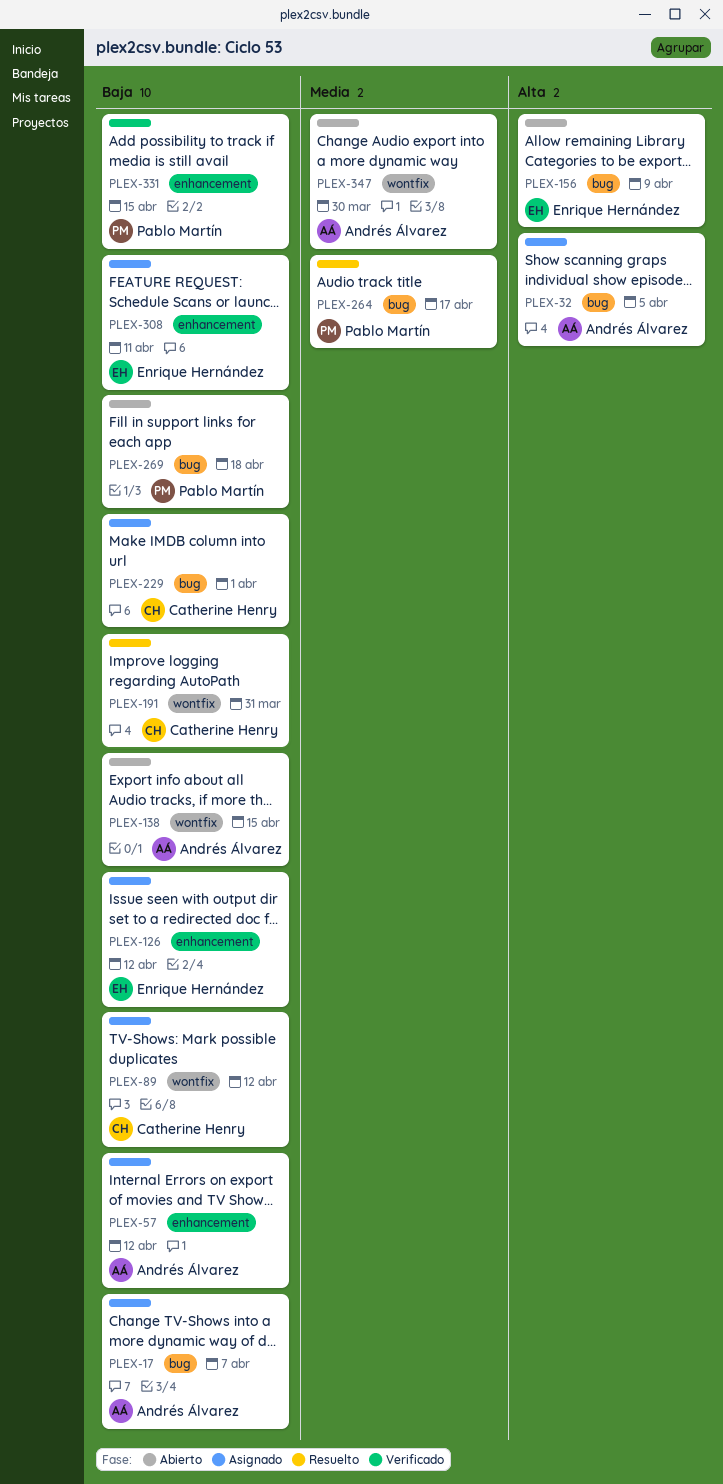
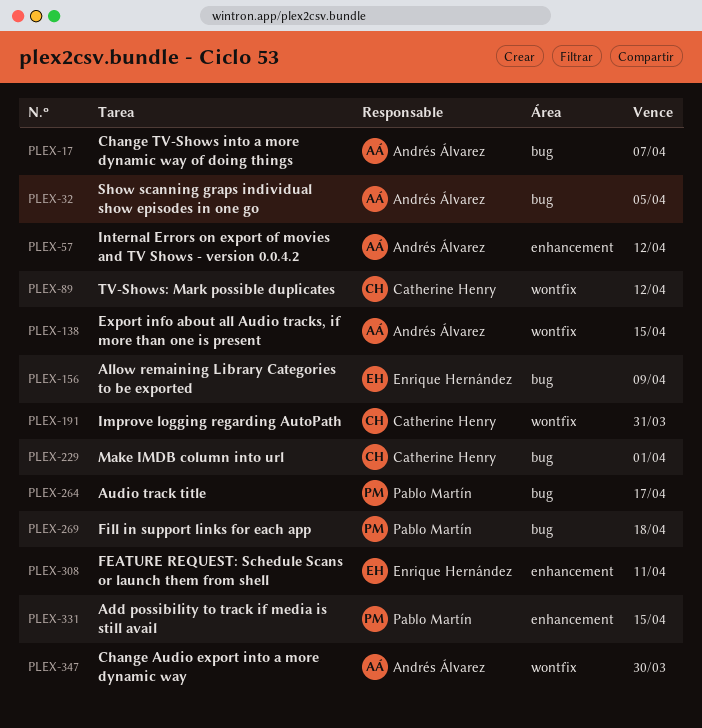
PLEX-126: present -> none

